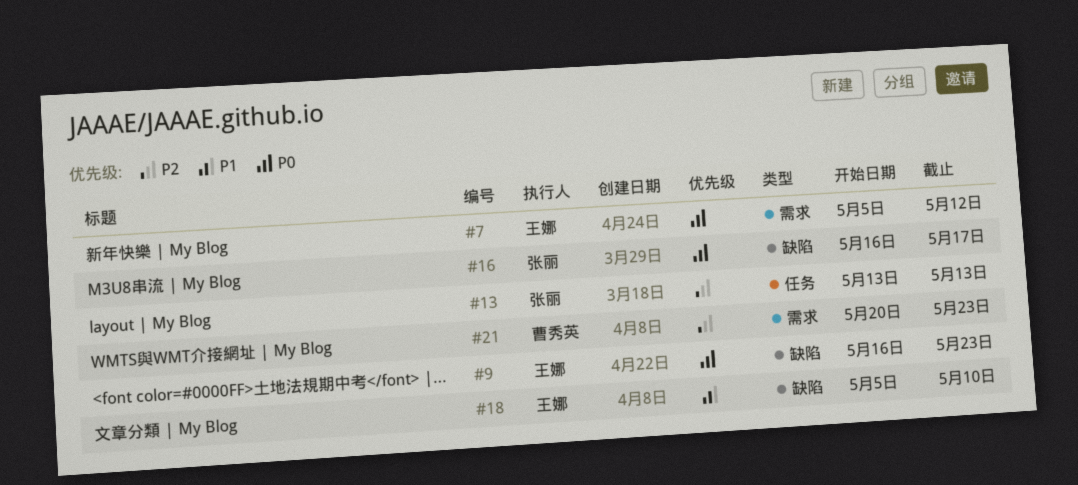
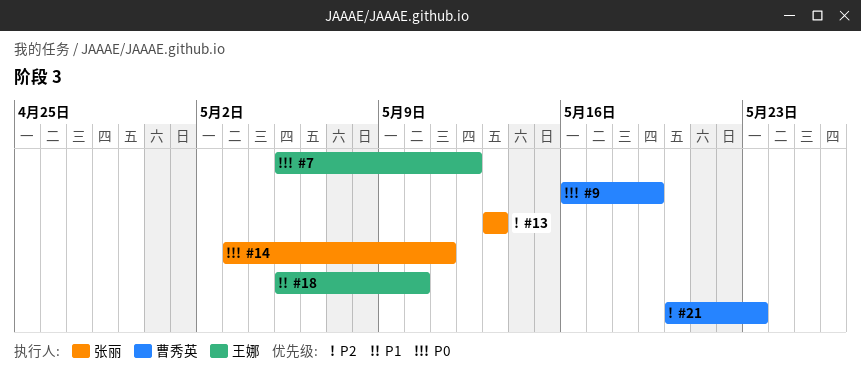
#9, owner: 王娜 -> 曹秀英
#9, due: May 23 -> May 19
#14: none -> present
#16: present -> none

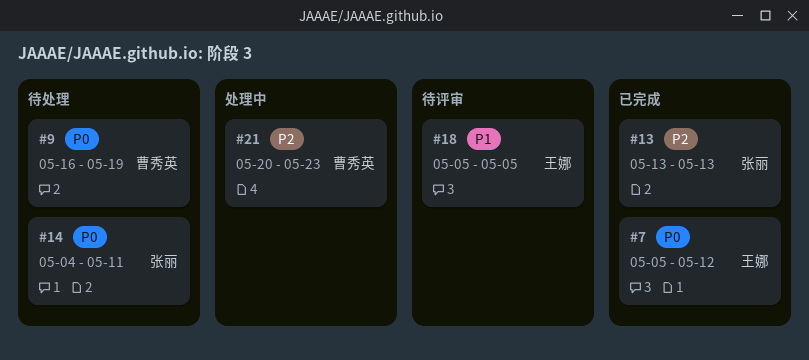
#14, start: May 3 -> May 4
#18, due: May 10 -> May 5

